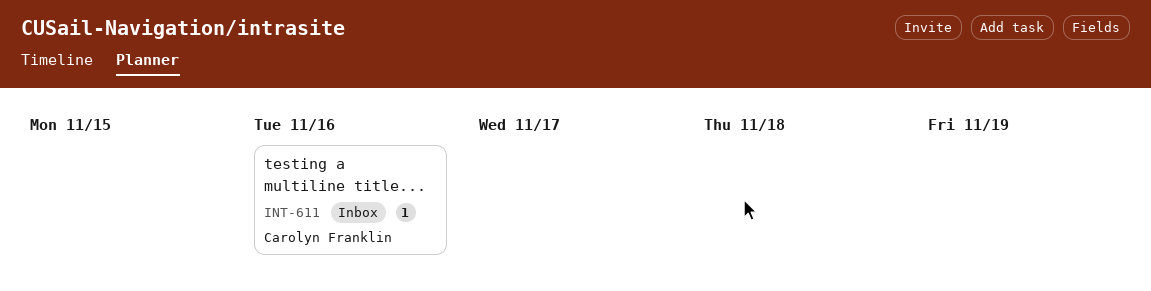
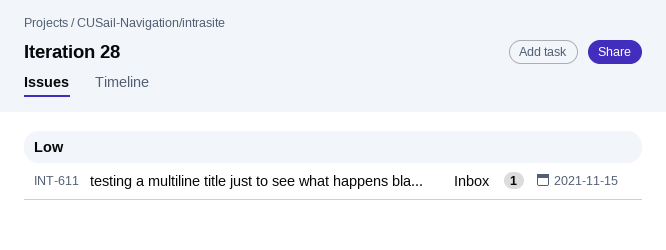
INT-611, due: Nov 16 -> Nov 15

